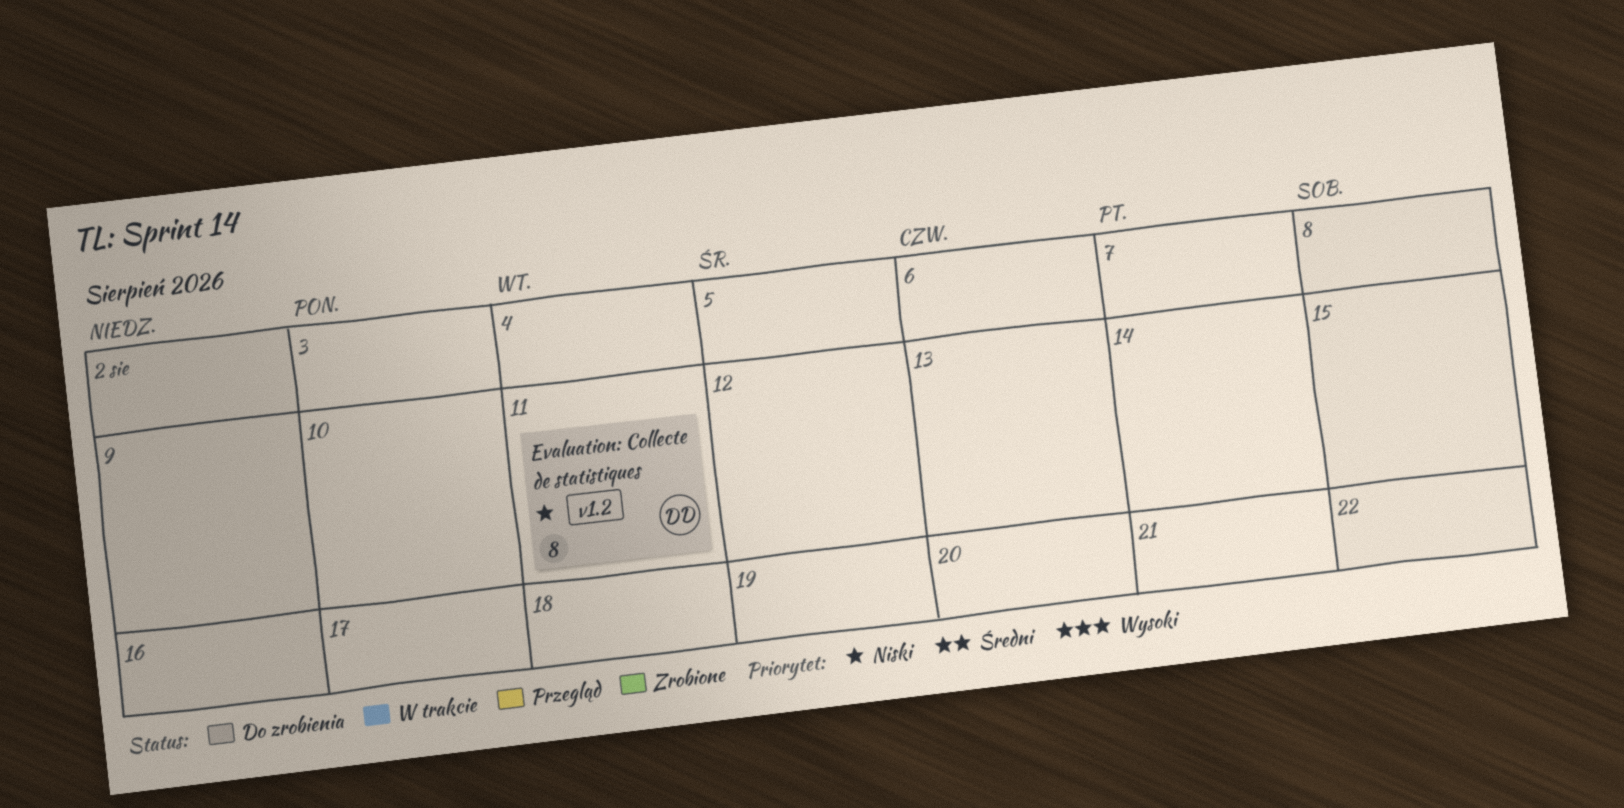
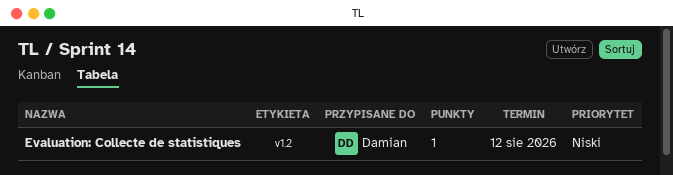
Evaluation: Collecte de statistiques, estimate: 8 -> 1
Evaluation: Collecte de statistiques, due: Aug 11 -> Aug 12

